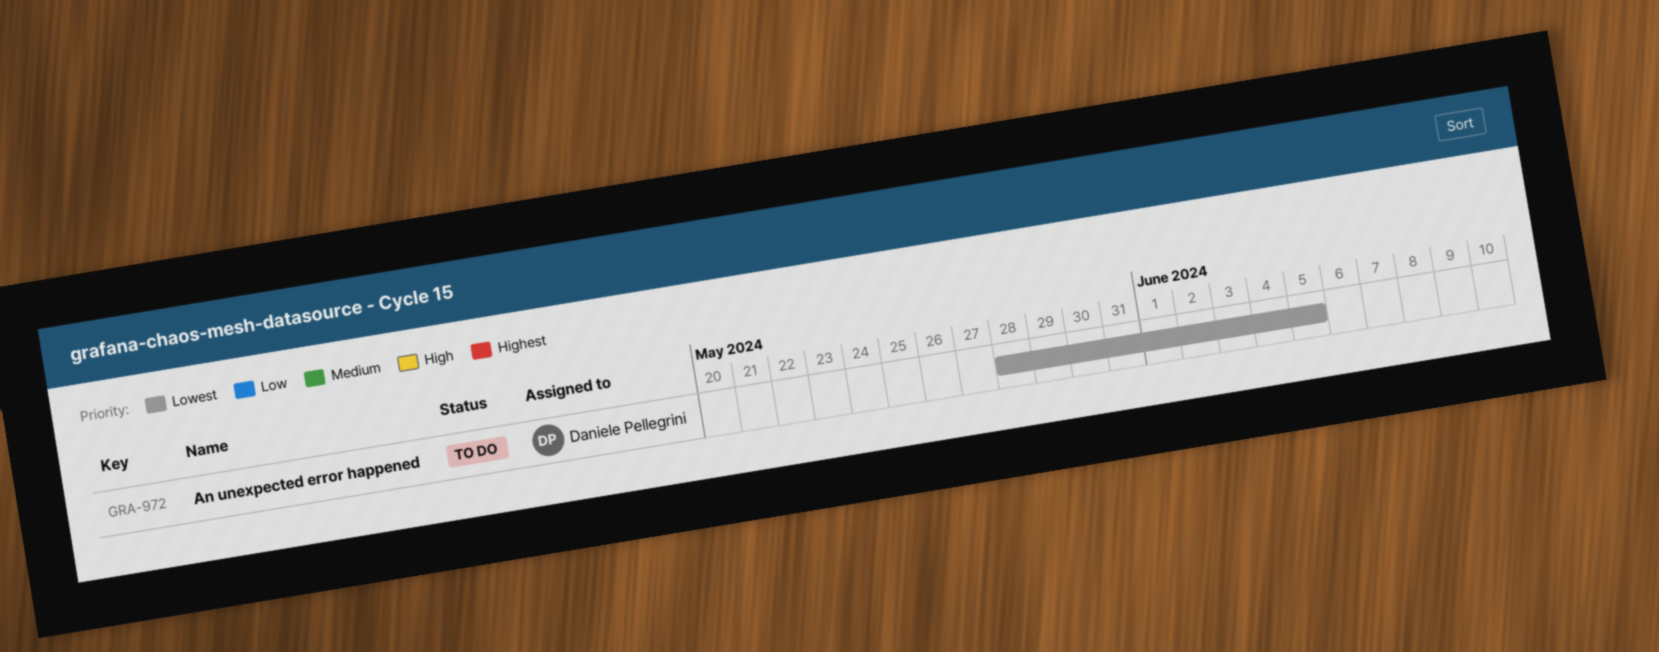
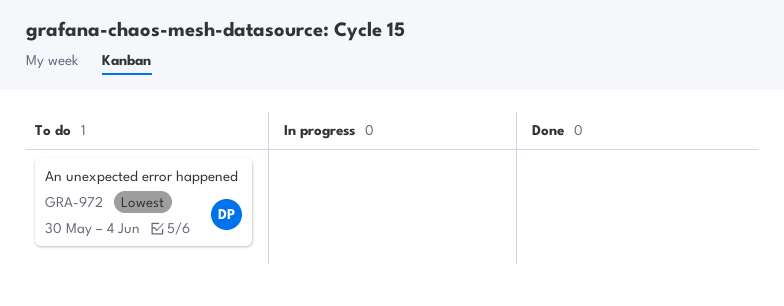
GRA-972, start: May 28 -> May 30
GRA-972, due: Jun 5 -> Jun 4

